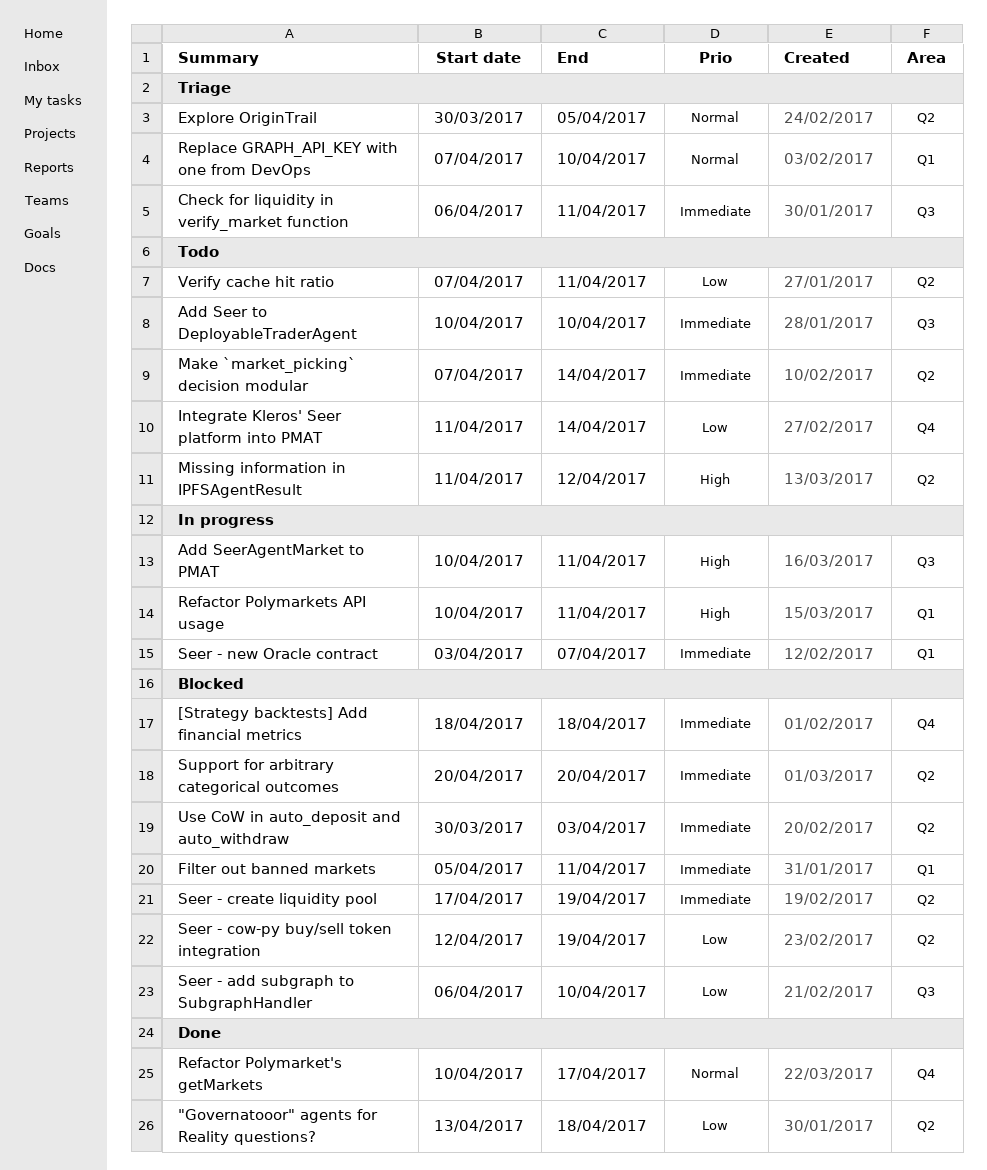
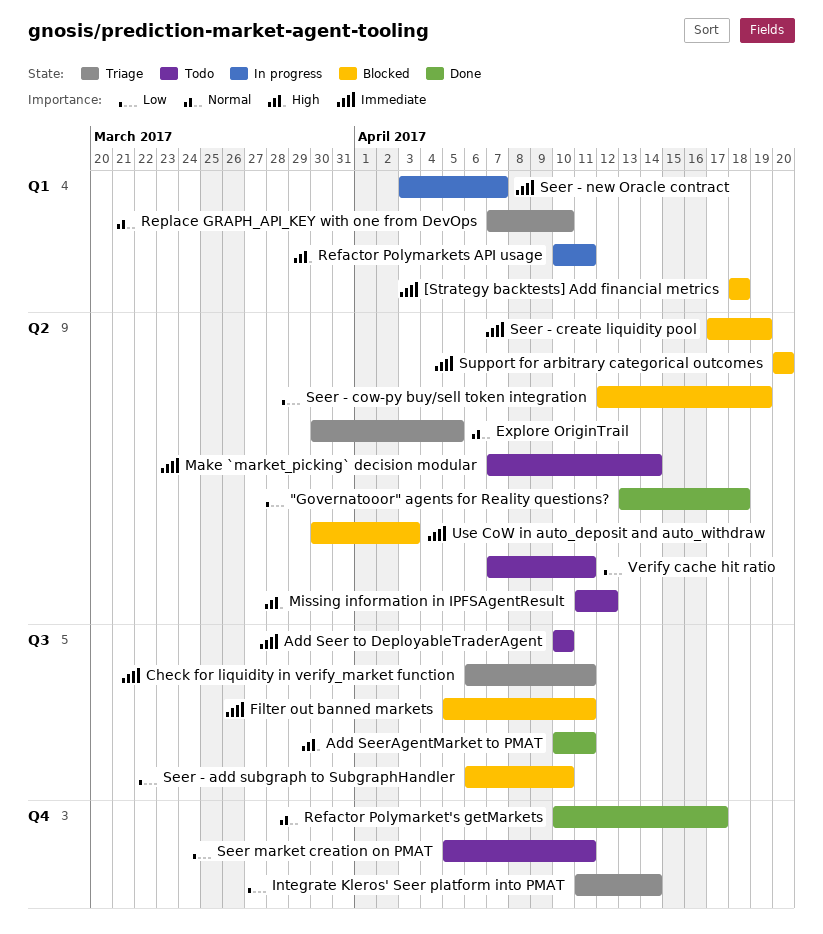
[Strategy backtests] Add financial metrics, label: Q4 -> Q1
Add SeerAgentMarket to PMAT, status: In progress -> Done
Filter out banned markets, label: Q1 -> Q3
Integrate Kleros' Seer platform into PMAT, status: Todo -> Triage
Seer market creation on PMAT: none -> present

